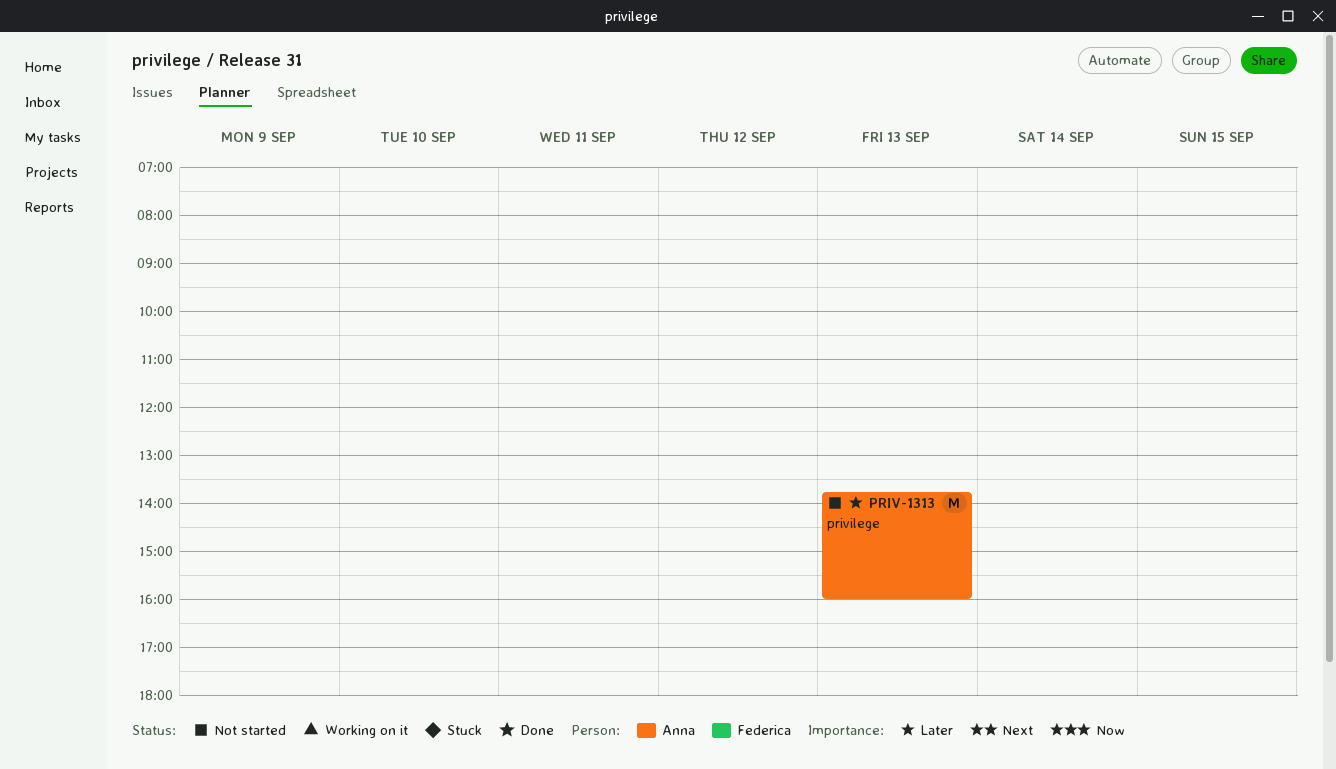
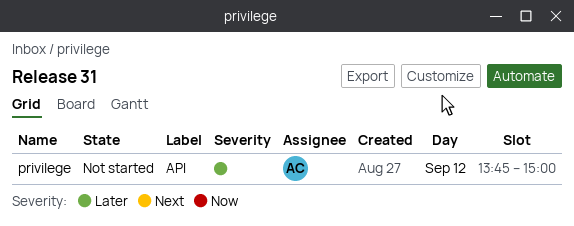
privilege, day: Sep 13 -> Sep 12
privilege, ends: 16:00 -> 15:00

